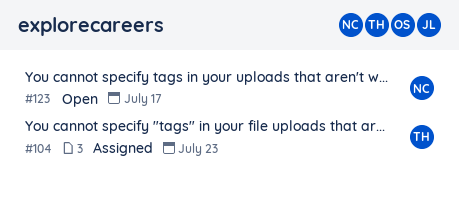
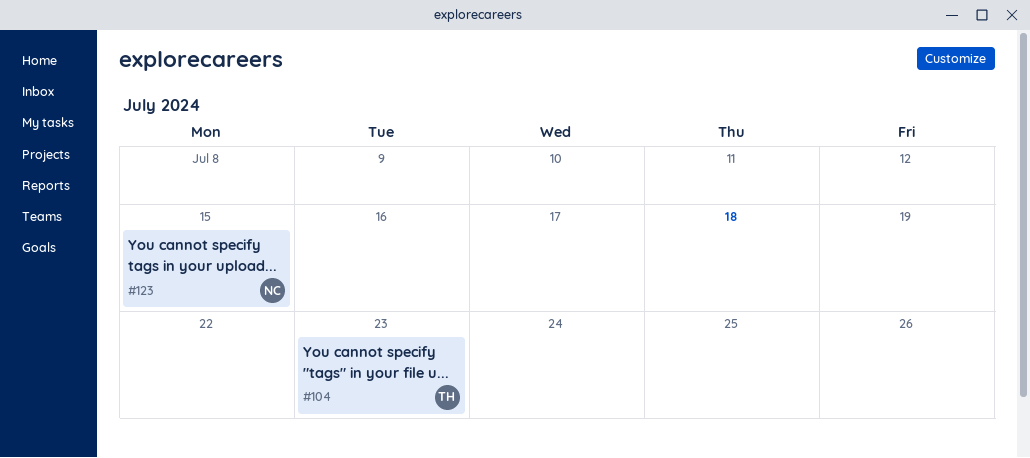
#123, due: Jul 17 -> Jul 15

